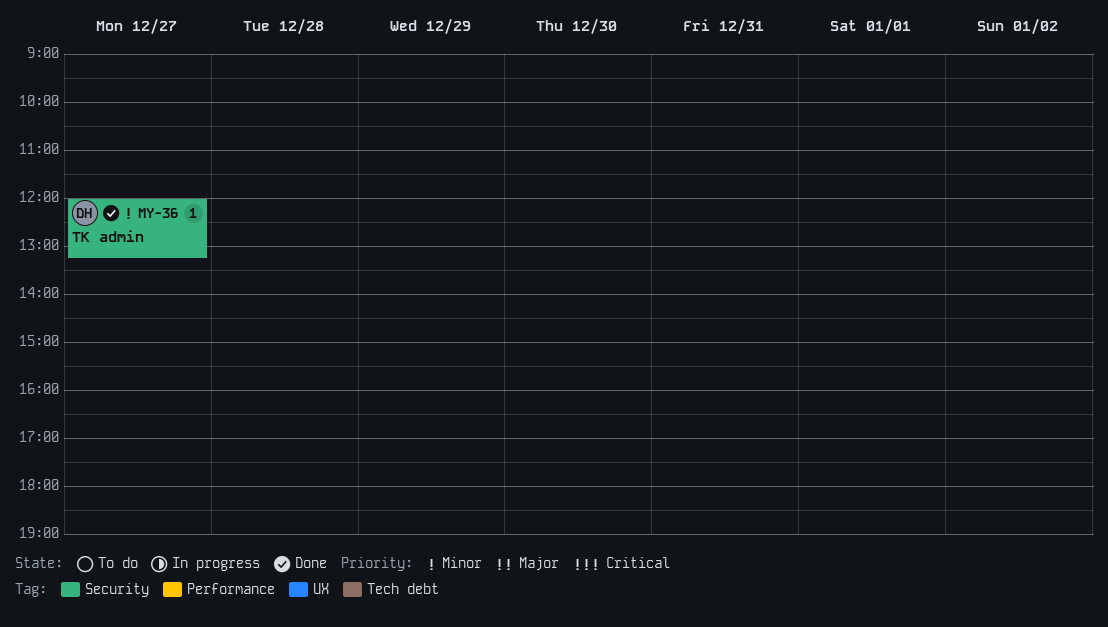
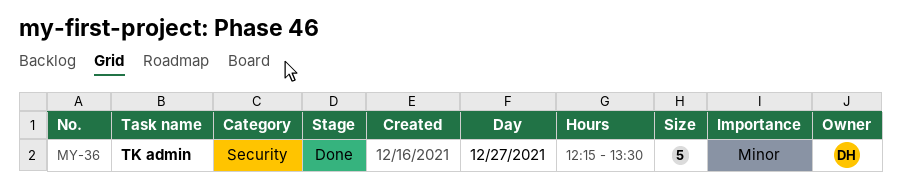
MY-36, estimate: 1 -> 5
MY-36, begins: 12:00 -> 12:15
MY-36, ends: 13:15 -> 13:30

